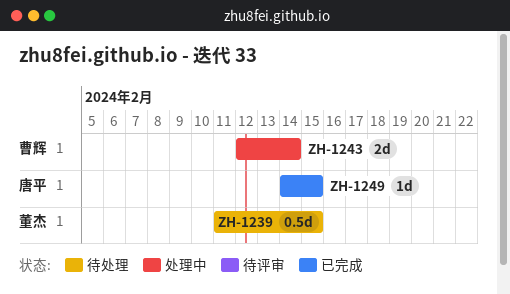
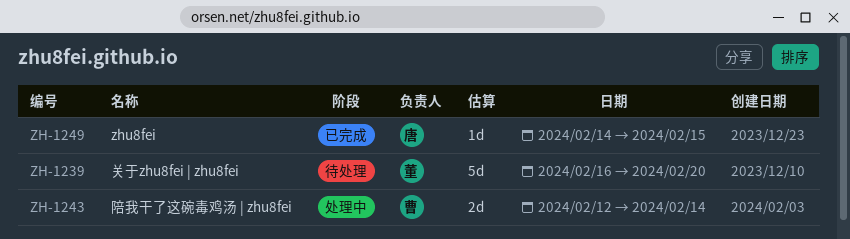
ZH-1239, estimate: 0.5d -> 5d
ZH-1239, start: Feb 11 -> Feb 16
ZH-1239, due: Feb 15 -> Feb 20

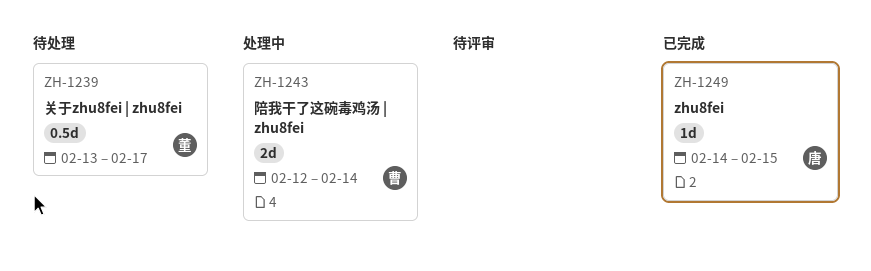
ZH-1239, estimate: 5d -> 0.5d
ZH-1239, start: Feb 16 -> Feb 13
ZH-1239, due: Feb 20 -> Feb 17

